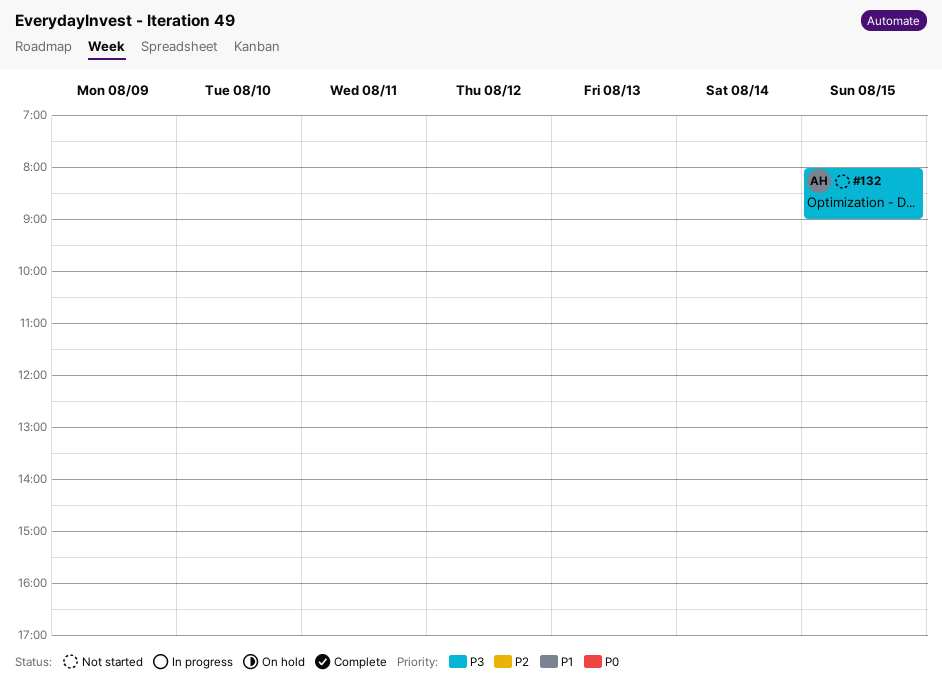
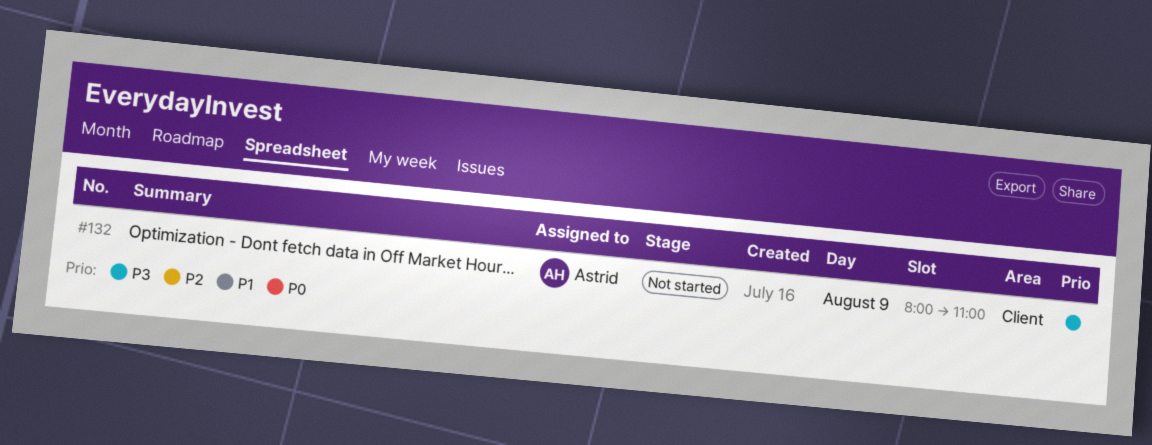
#132, day: Aug 15 -> Aug 9
#132, ends: 09:00 -> 11:00

